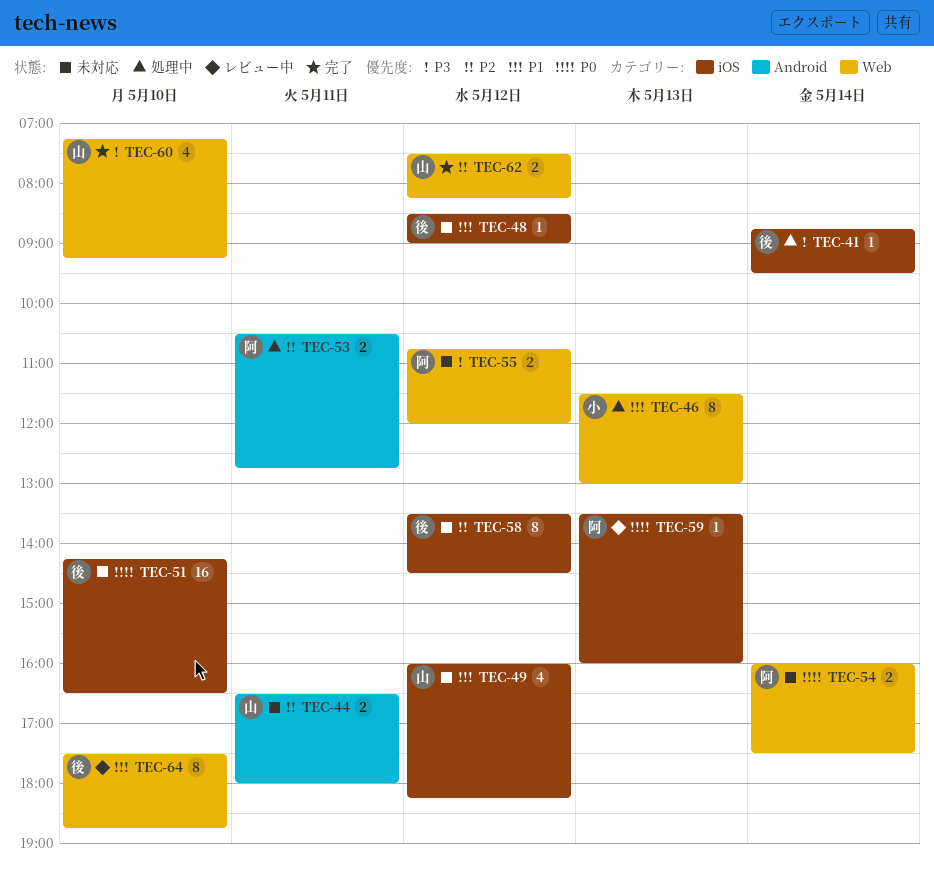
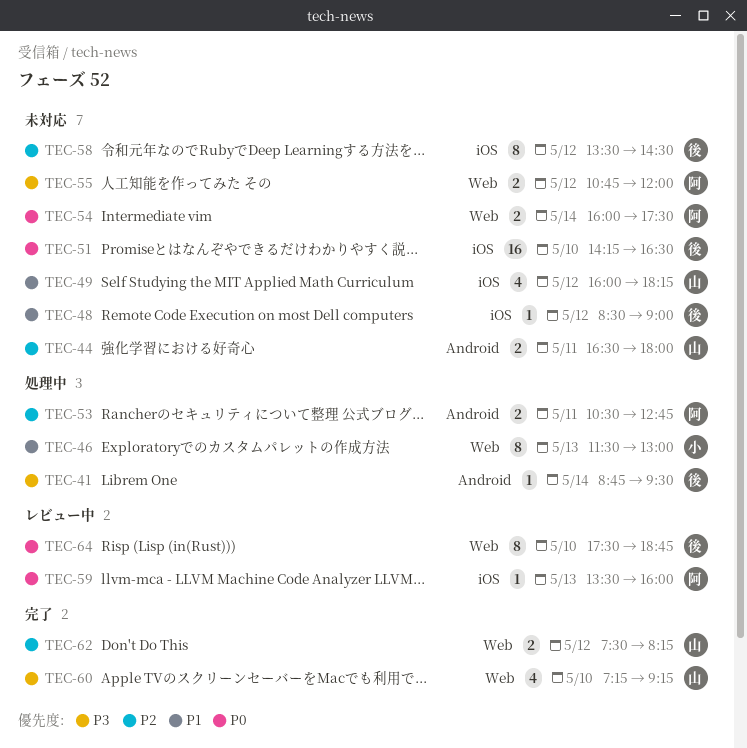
TEC-41, label: iOS -> Android
TEC-64, priority: P1 -> P0

